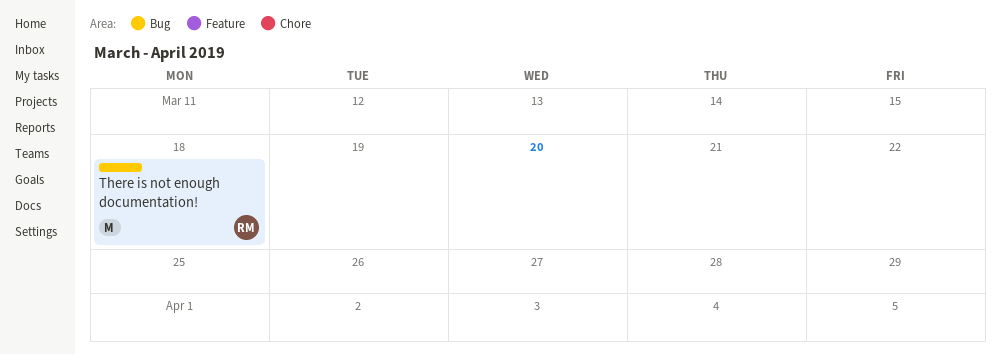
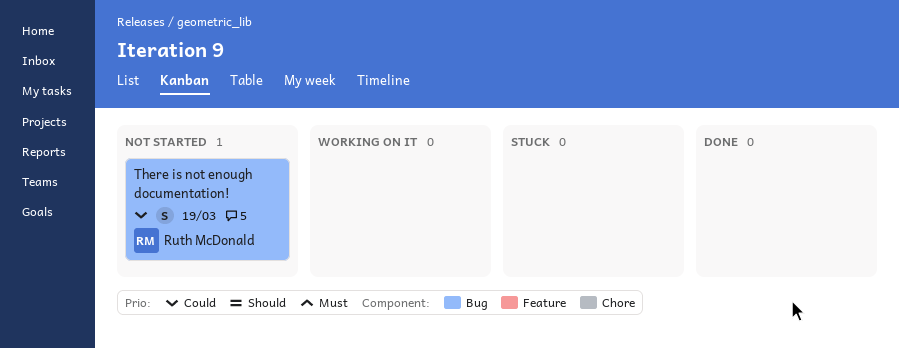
There is not enough documentation!, estimate: M -> S
There is not enough documentation!, due: Mar 18 -> Mar 19

